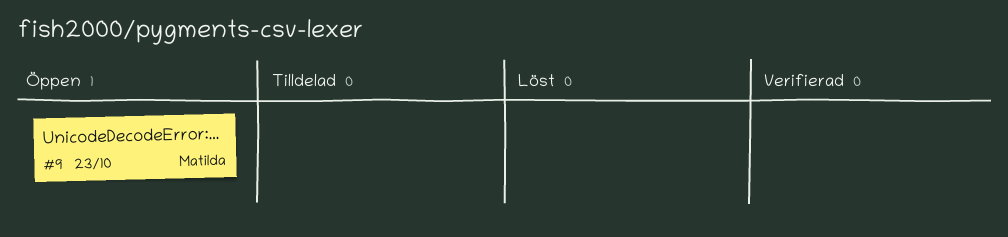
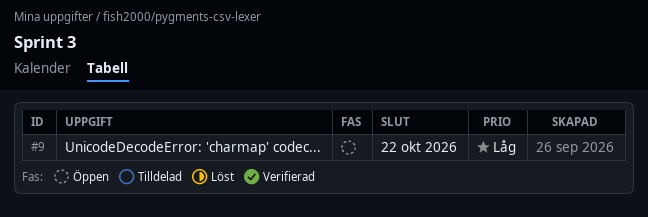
#9, due: Oct 23 -> Oct 22

